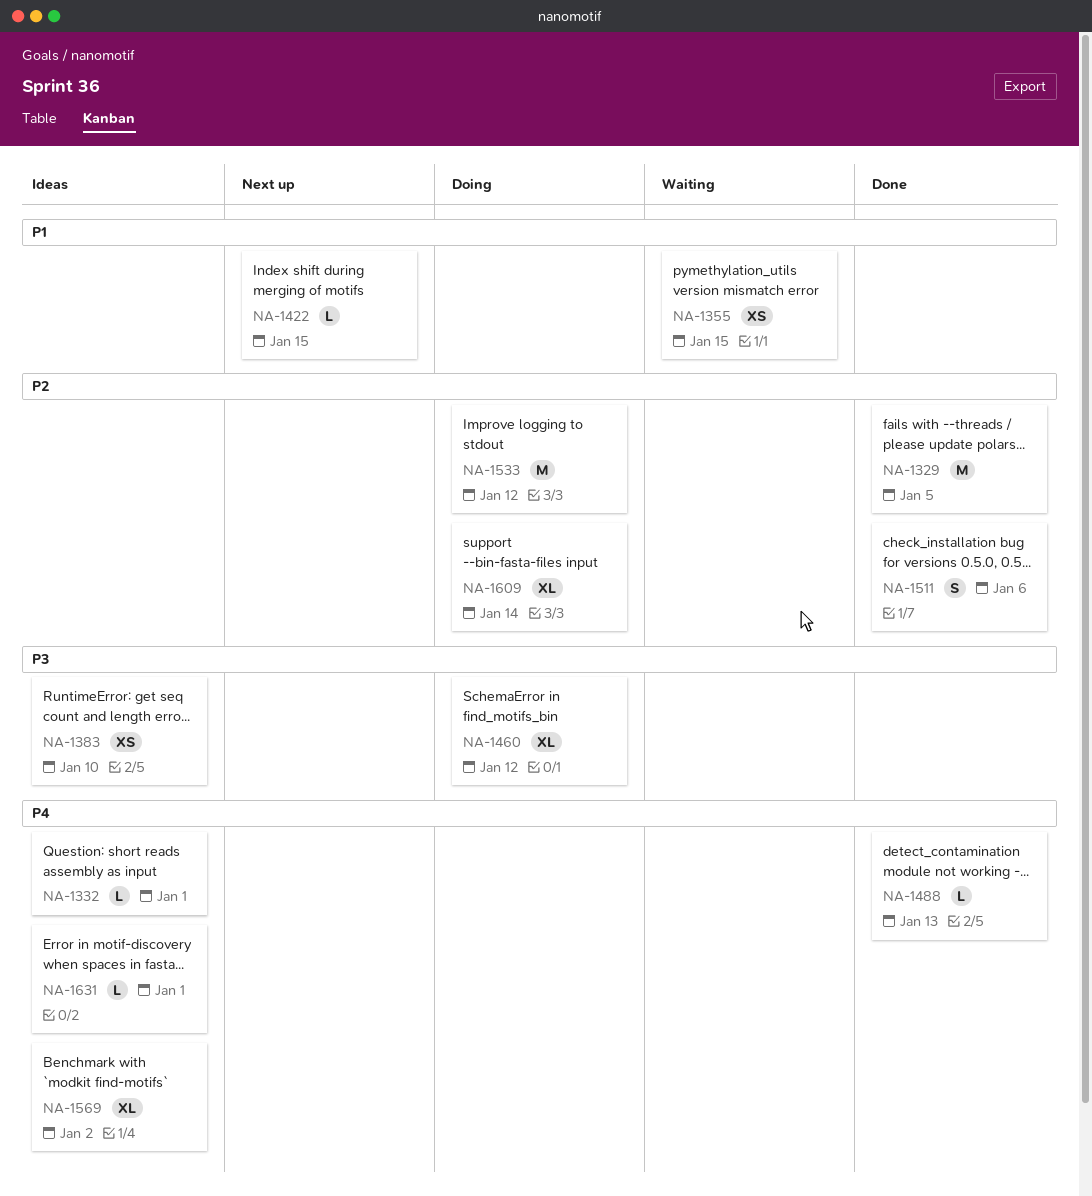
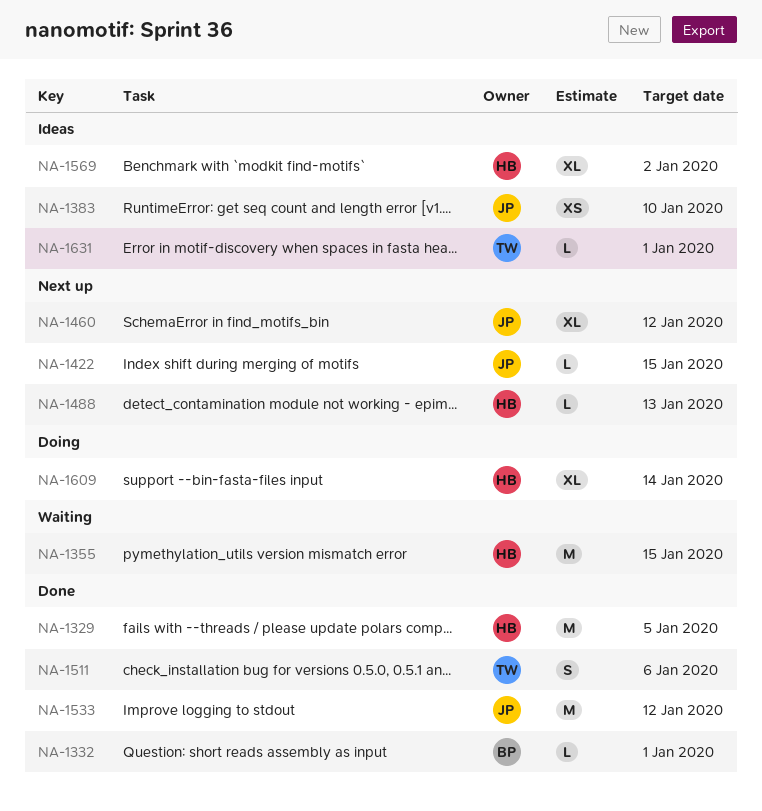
NA-1332, status: Ideas -> Done
NA-1355, estimate: XS -> M
NA-1460, status: Doing -> Next up
NA-1488, status: Done -> Next up
NA-1533, status: Doing -> Done

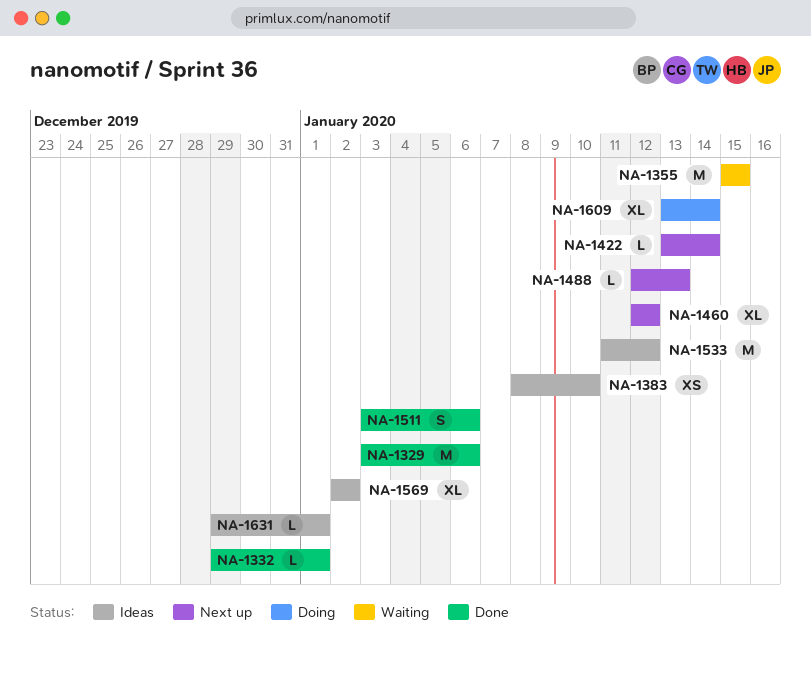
NA-1329, due: Jan 5 -> Jan 6
NA-1422, due: Jan 15 -> Jan 14
NA-1533, status: Done -> Ideas

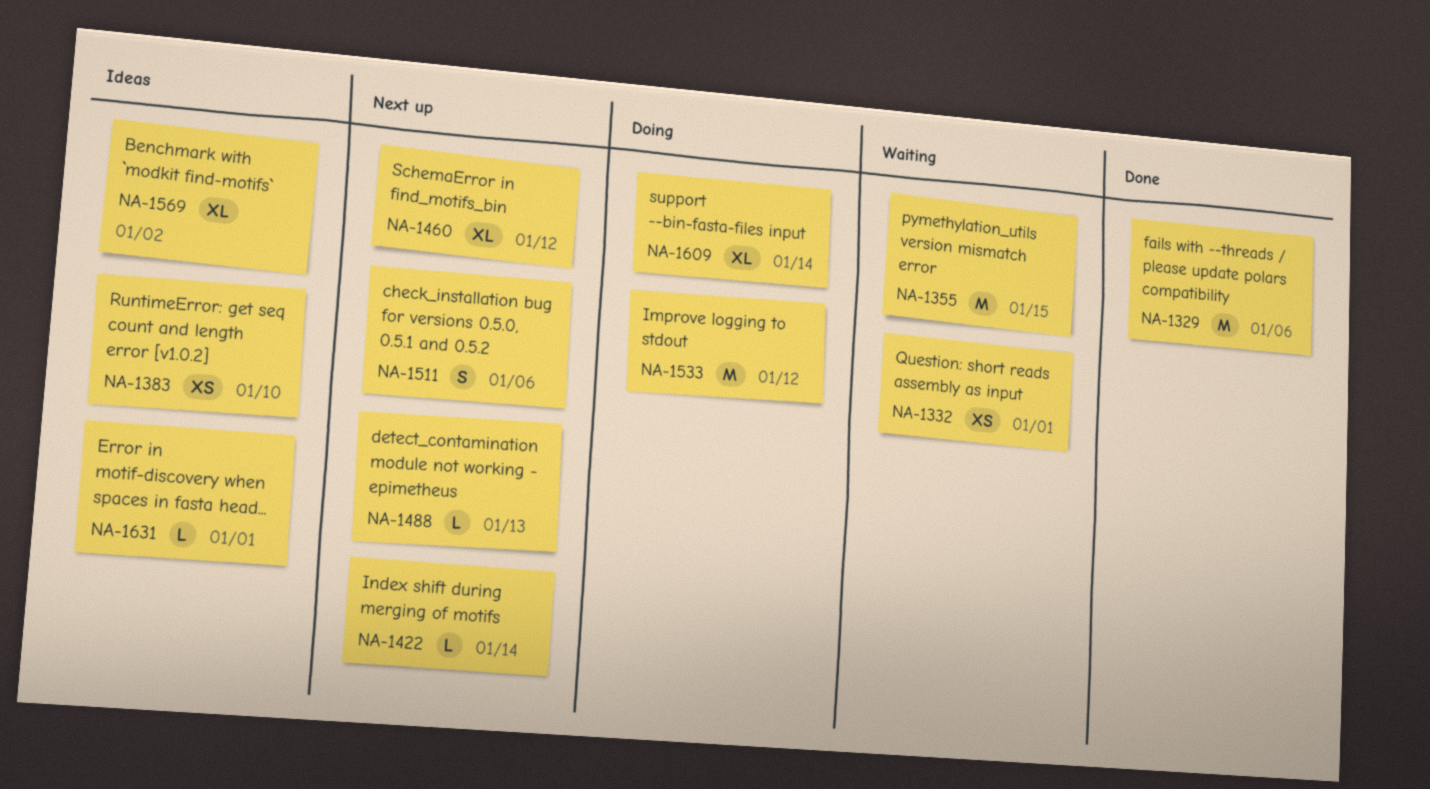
NA-1332, status: Done -> Waiting
NA-1332, estimate: L -> XS
NA-1511, status: Done -> Next up
NA-1533, status: Ideas -> Doing

